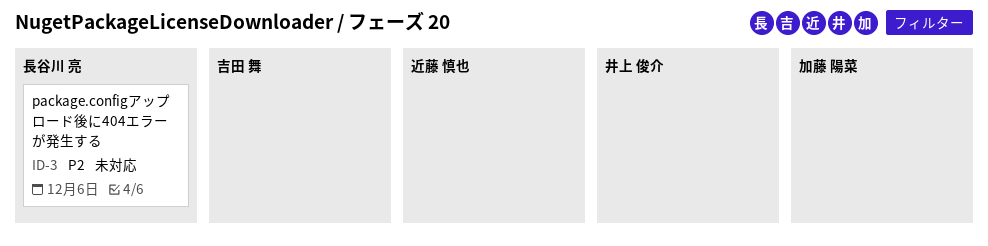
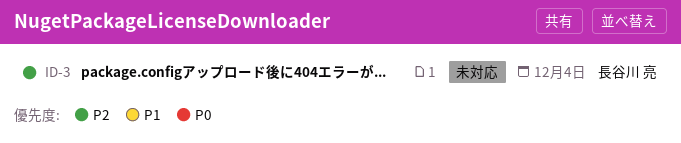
ID-3, due: Dec 6 -> Dec 4

